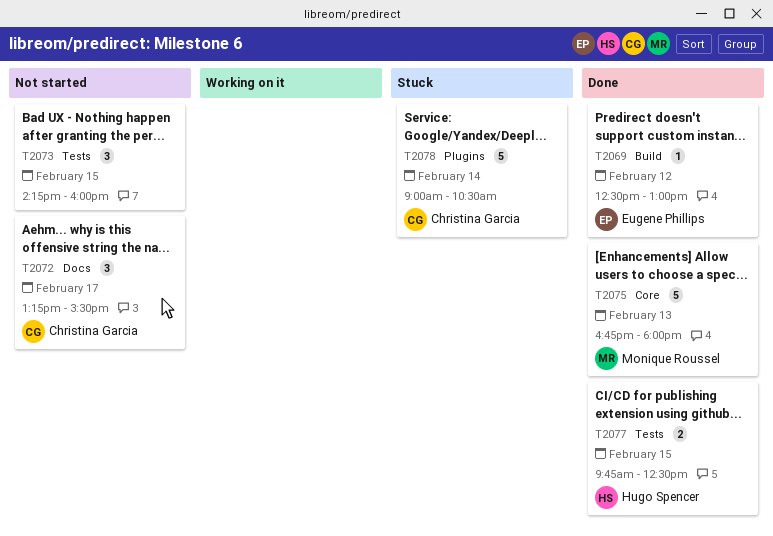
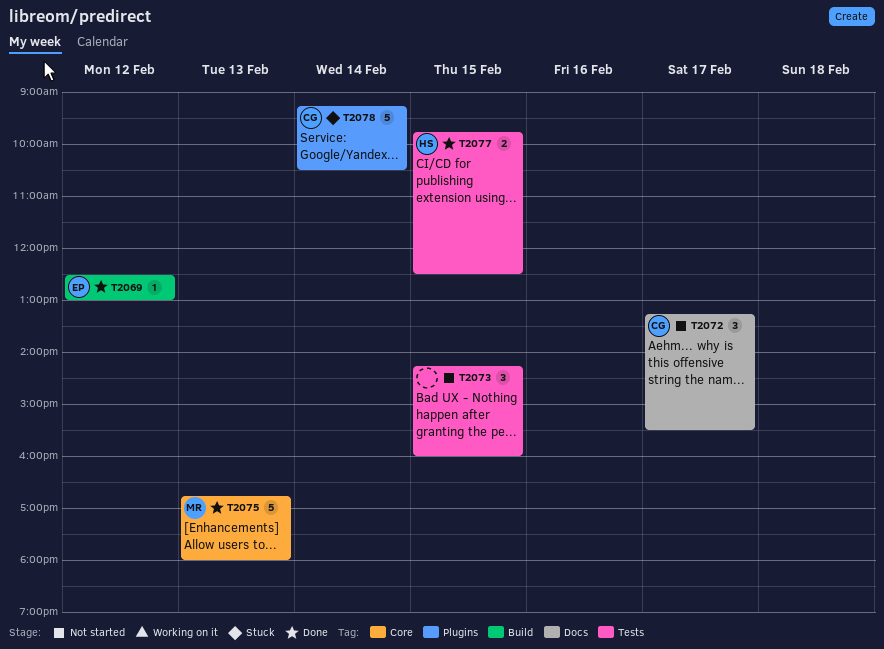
T2078, begins: 09:00 -> 09:15

